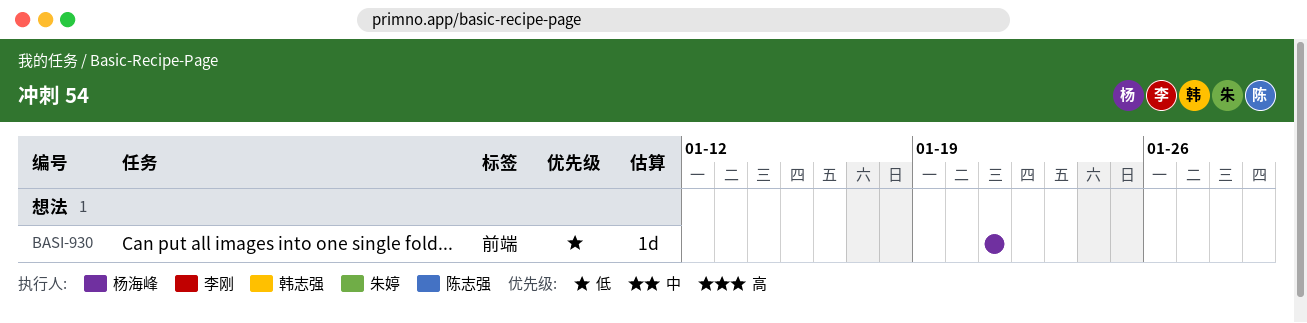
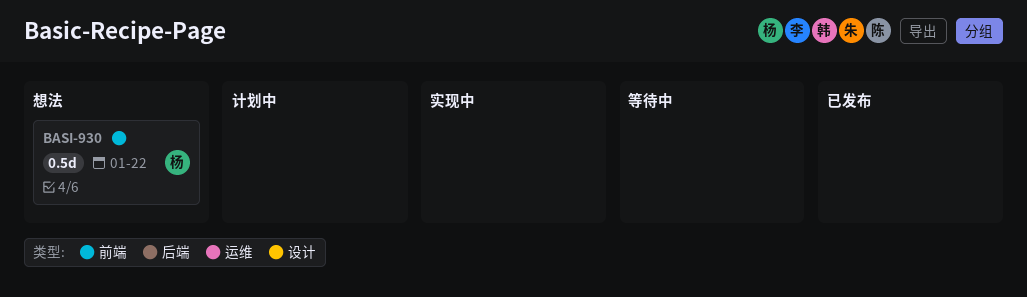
BASI-930, estimate: 1d -> 0.5d
BASI-930, due: Jan 21 -> Jan 22

